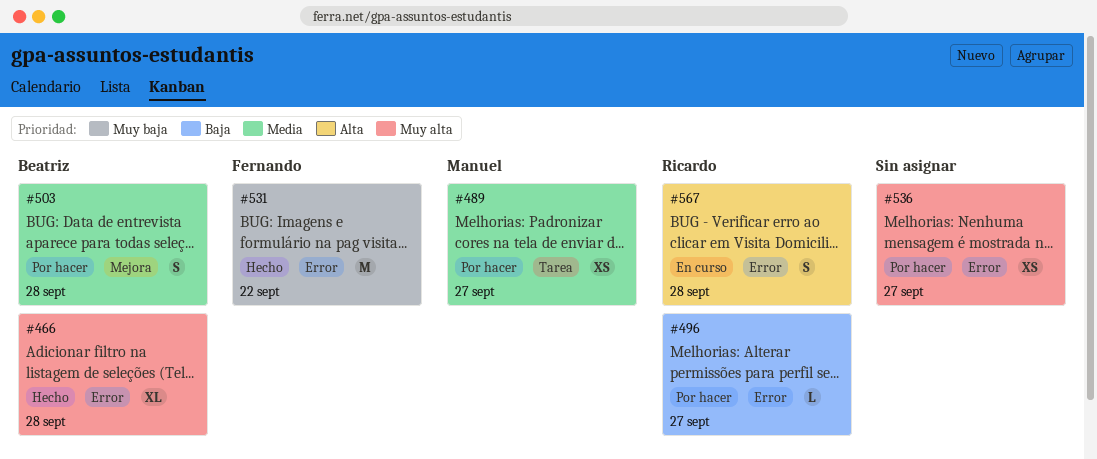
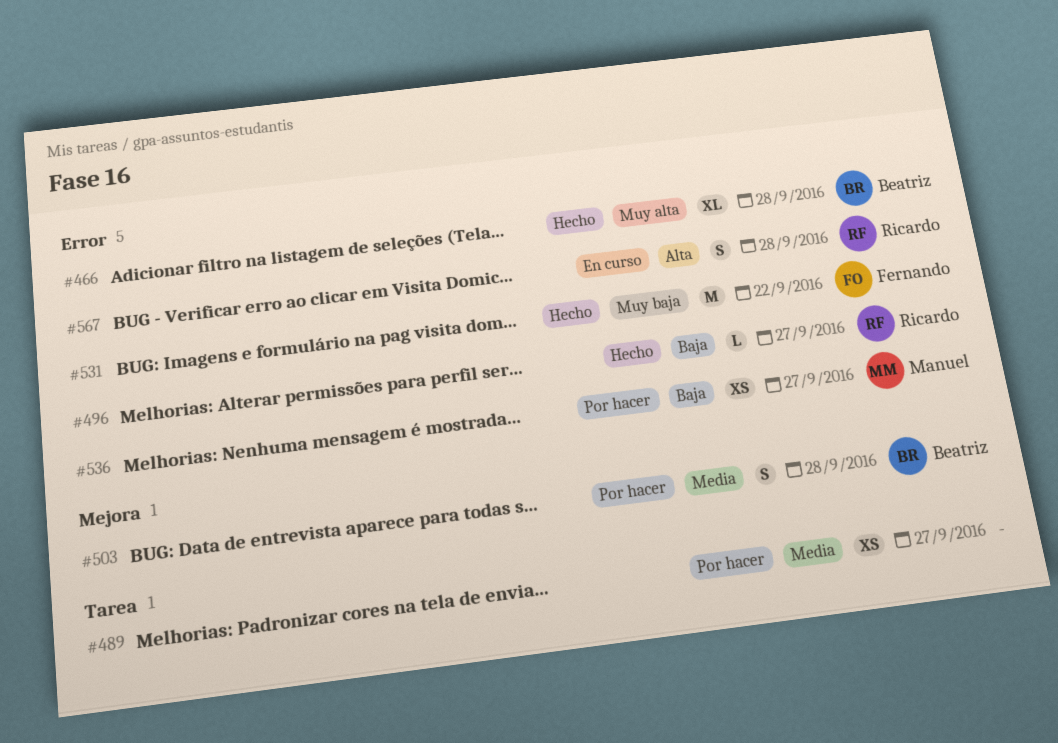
#489, owner: Manuel -> none
#496, status: Por hacer -> Hecho
#536, owner: none -> Manuel
#536, priority: Muy alta -> Baja

